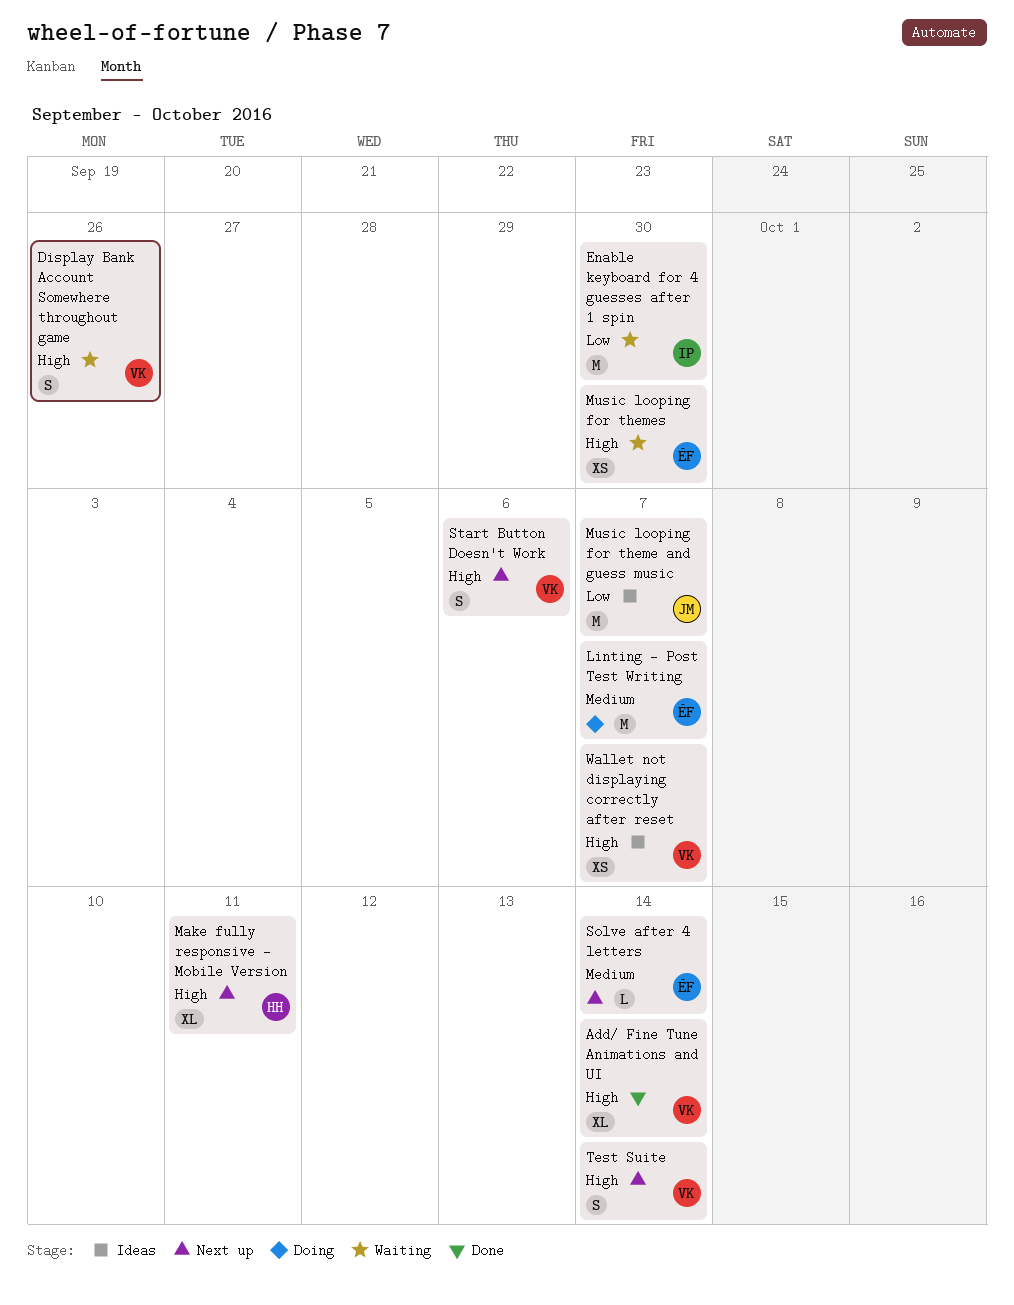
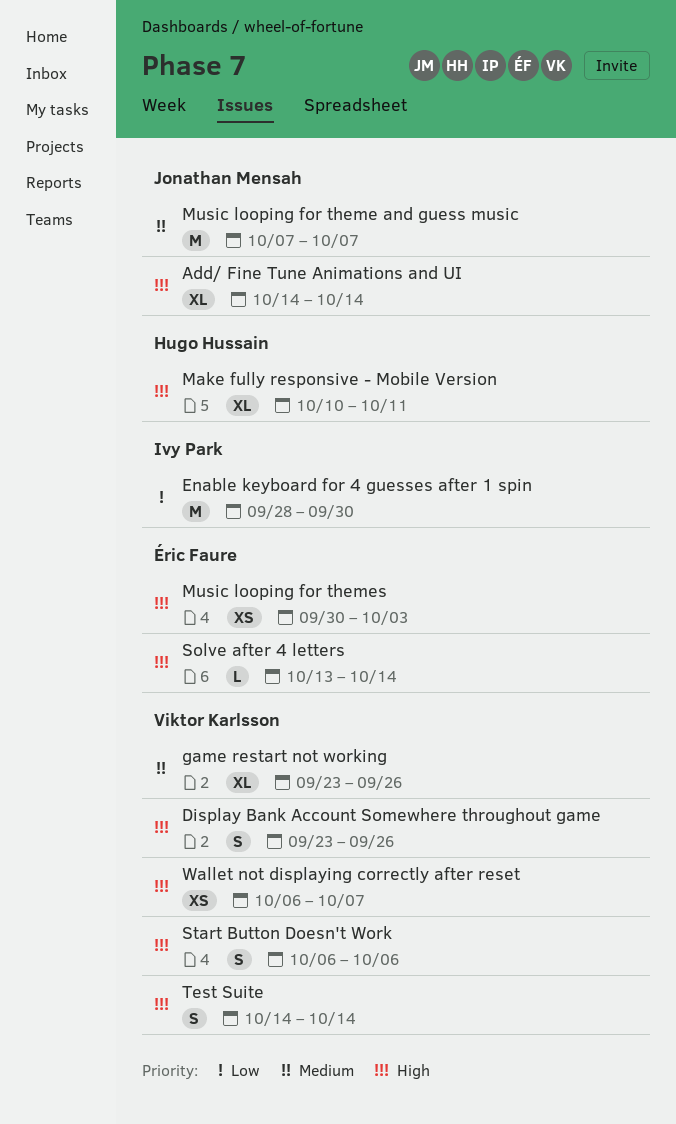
Add/ Fine Tune Animations and UI, owner: Viktor Karlsson -> Jonathan Mensah
game restart not working: none -> present
Linting - Post Test Writing: present -> none
Music looping for theme and guess music, priority: Low -> Medium
Music looping for themes, due: Sep 30 -> Oct 3
Solve after 4 letters, priority: Medium -> High

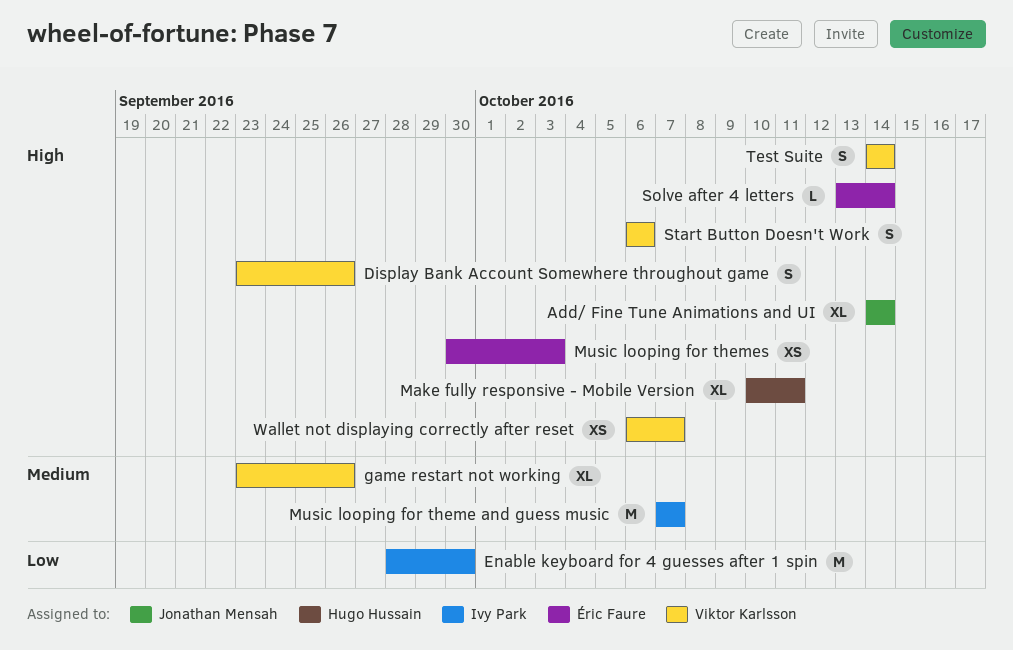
Music looping for theme and guess music, owner: Jonathan Mensah -> Ivy Park

